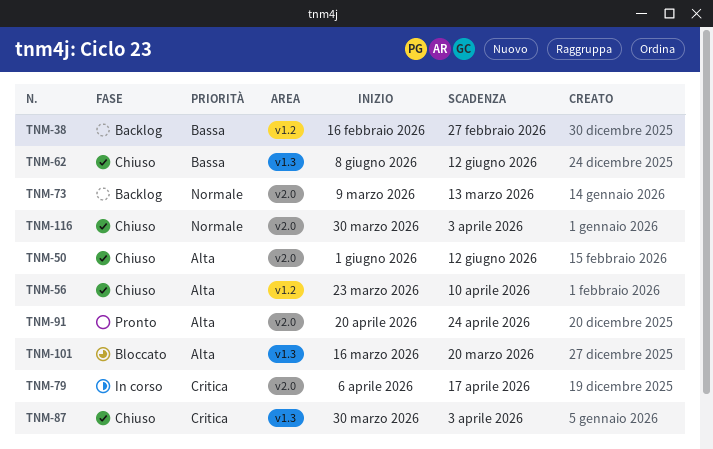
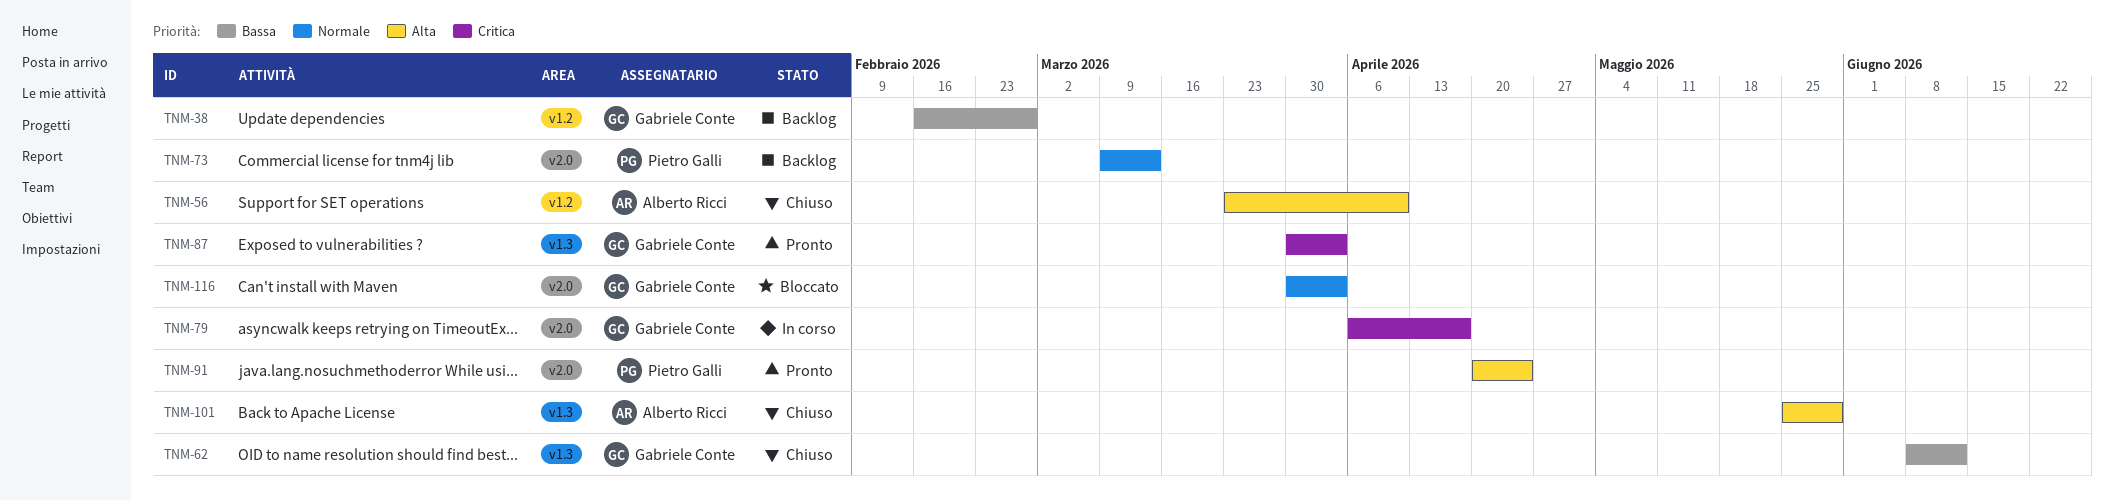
TNM-50: present -> none
TNM-87, status: Chiuso -> Pronto
TNM-101, status: Bloccato -> Chiuso
TNM-101, start: Mar 16 -> May 25
TNM-101, due: Mar 20 -> May 29
TNM-116, status: Chiuso -> Bloccato

